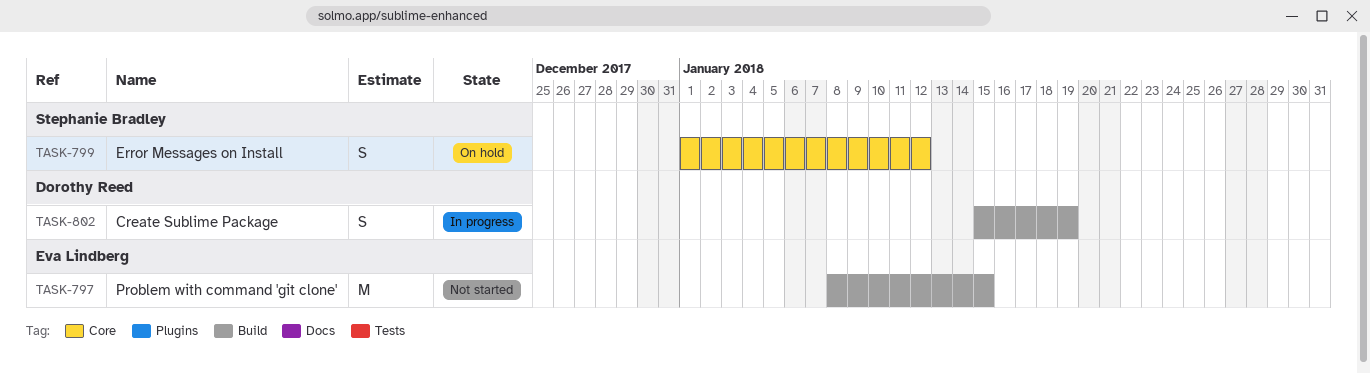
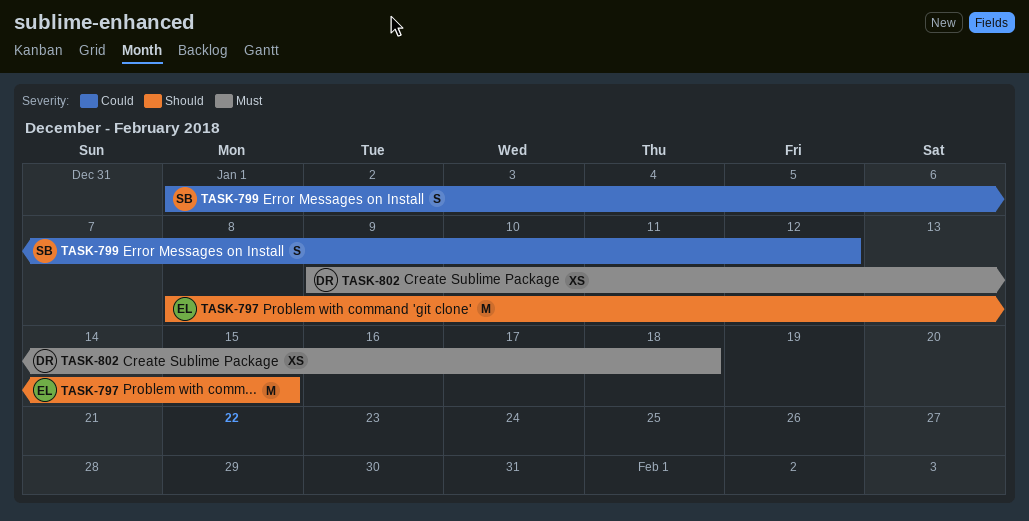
TASK-802, estimate: S -> XS
TASK-802, start: Jan 15 -> Jan 9
TASK-802, due: Jan 19 -> Jan 18

